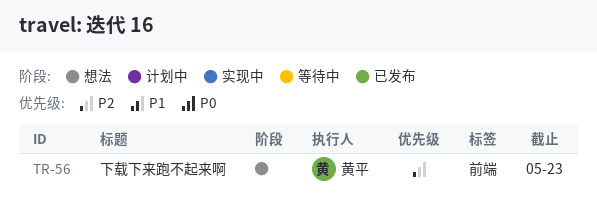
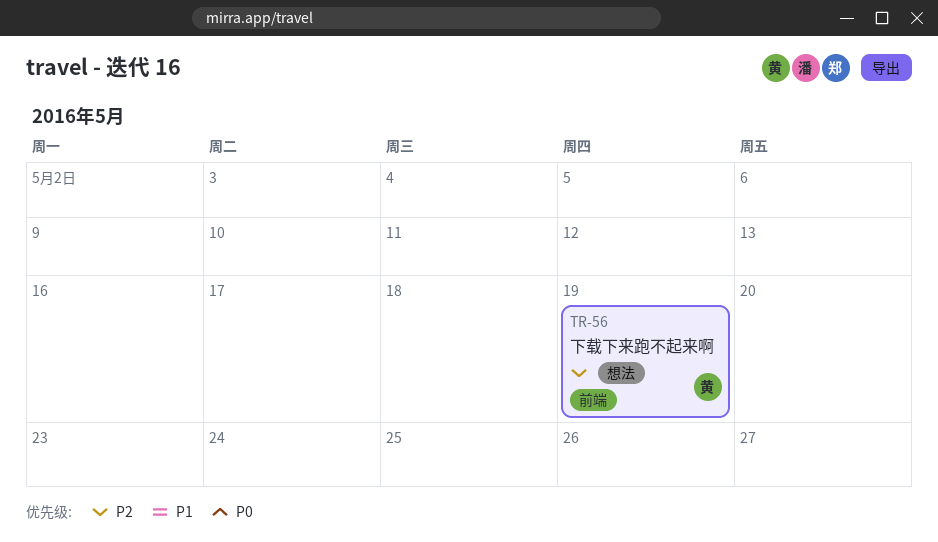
TR-56, due: May 23 -> May 19

